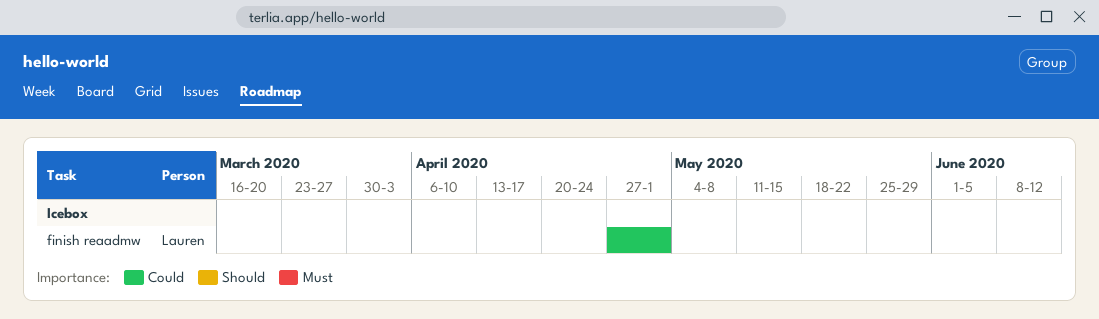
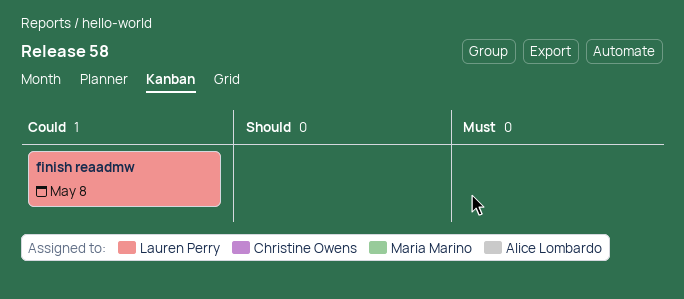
finish reaadmw, due: May 1 -> May 8

